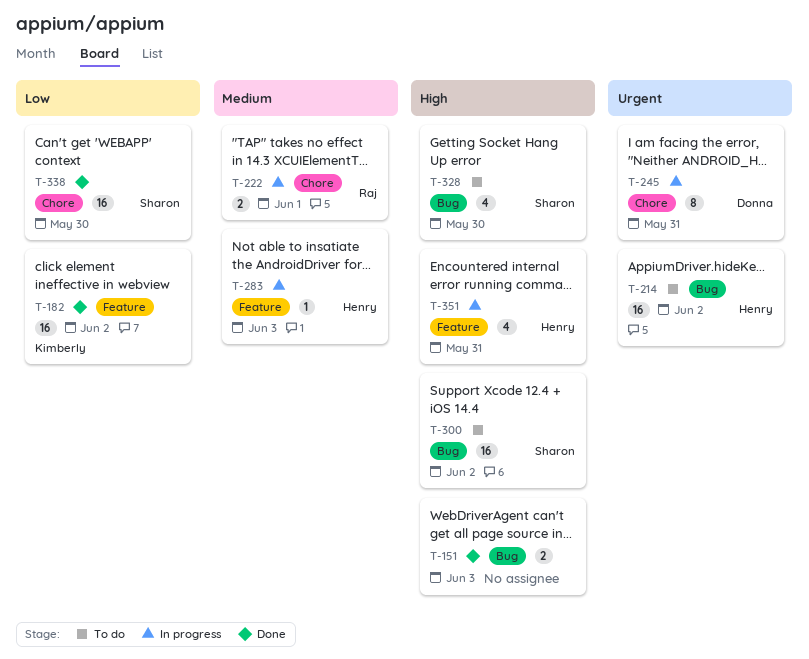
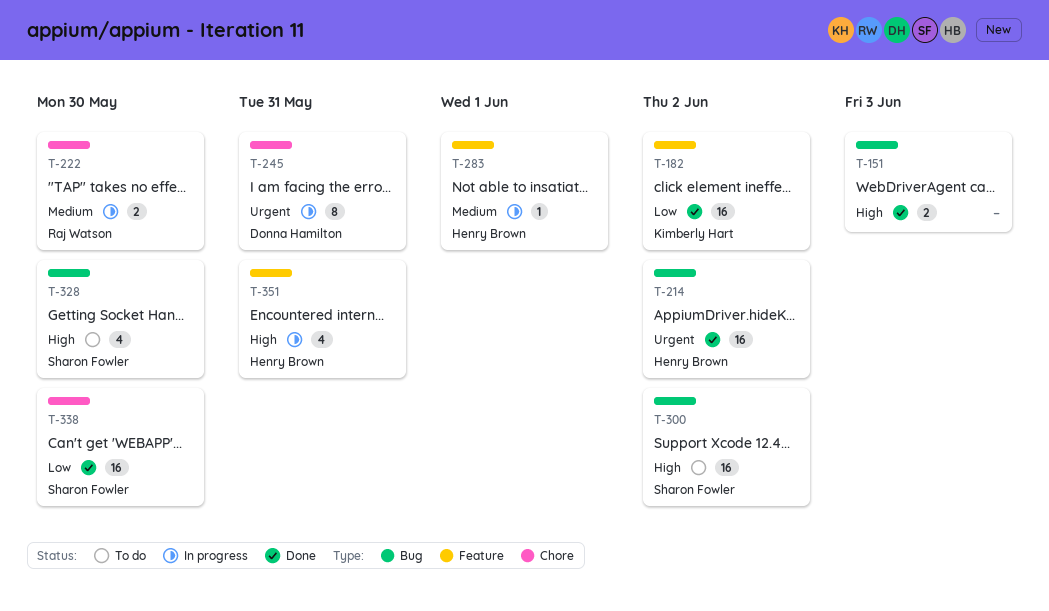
T-214, status: To do -> Done
T-222, due: Jun 1 -> May 30
T-283, due: Jun 3 -> Jun 1

